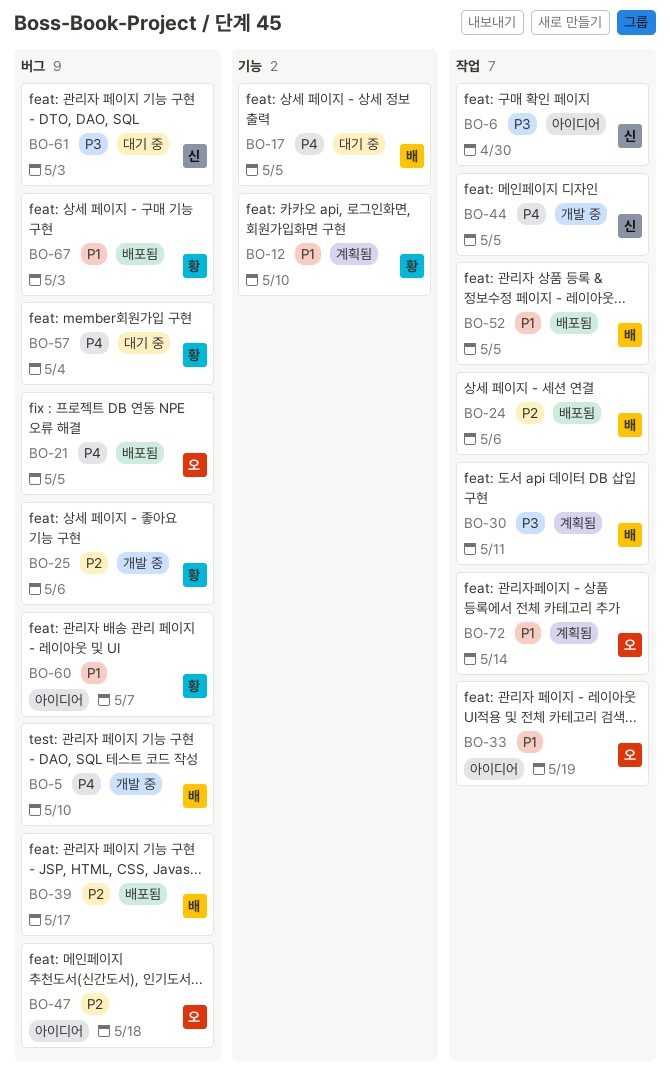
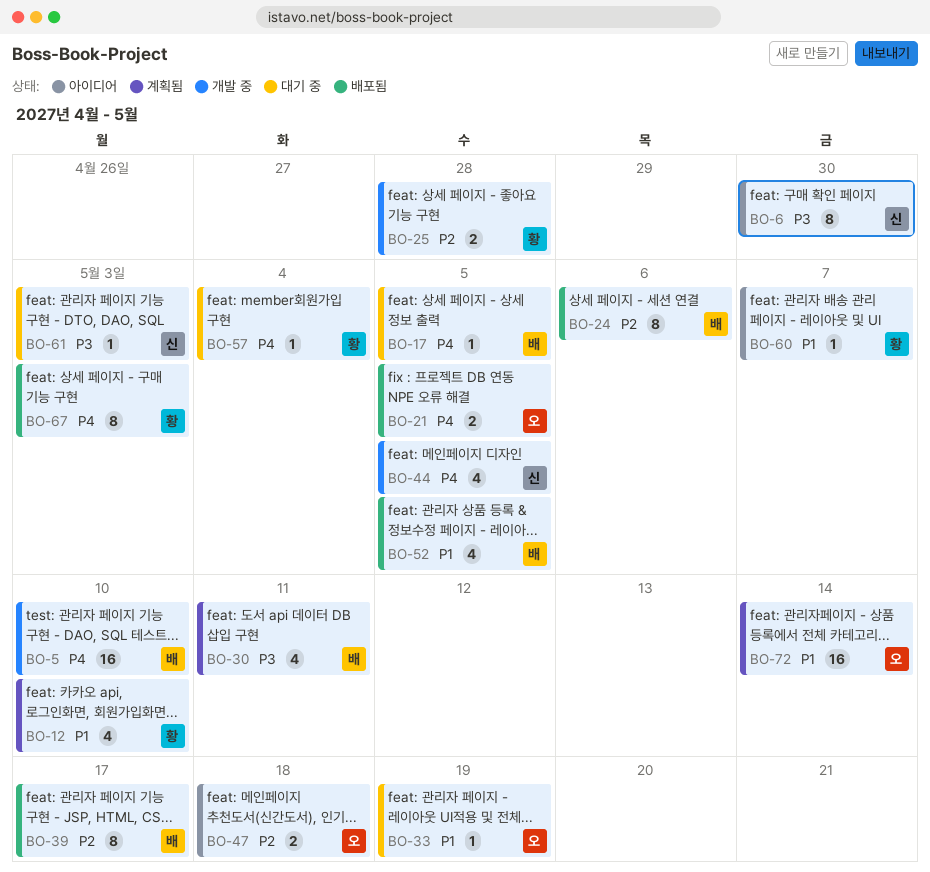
BO-25, due: May 6 -> Apr 28
BO-33, status: 아이디어 -> 대기 중
BO-67, priority: P1 -> P4

